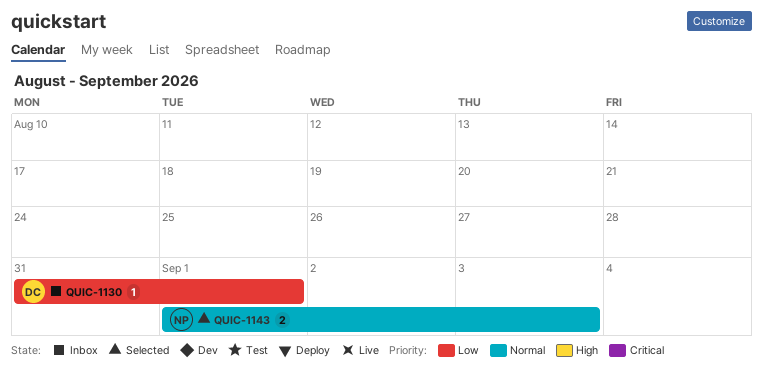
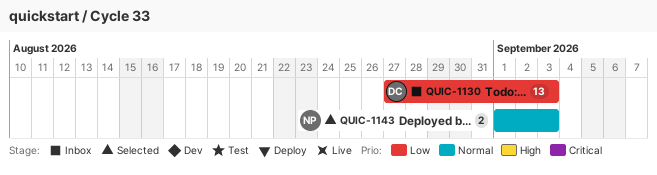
QUIC-1130, estimate: 1 -> 13
QUIC-1130, start: Aug 31 -> Aug 27
QUIC-1130, due: Sep 1 -> Sep 3

